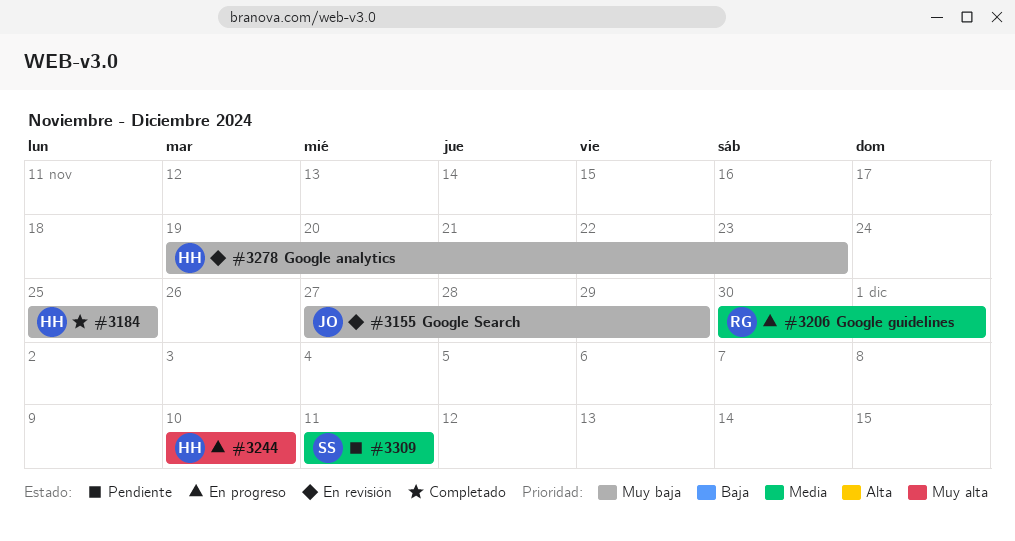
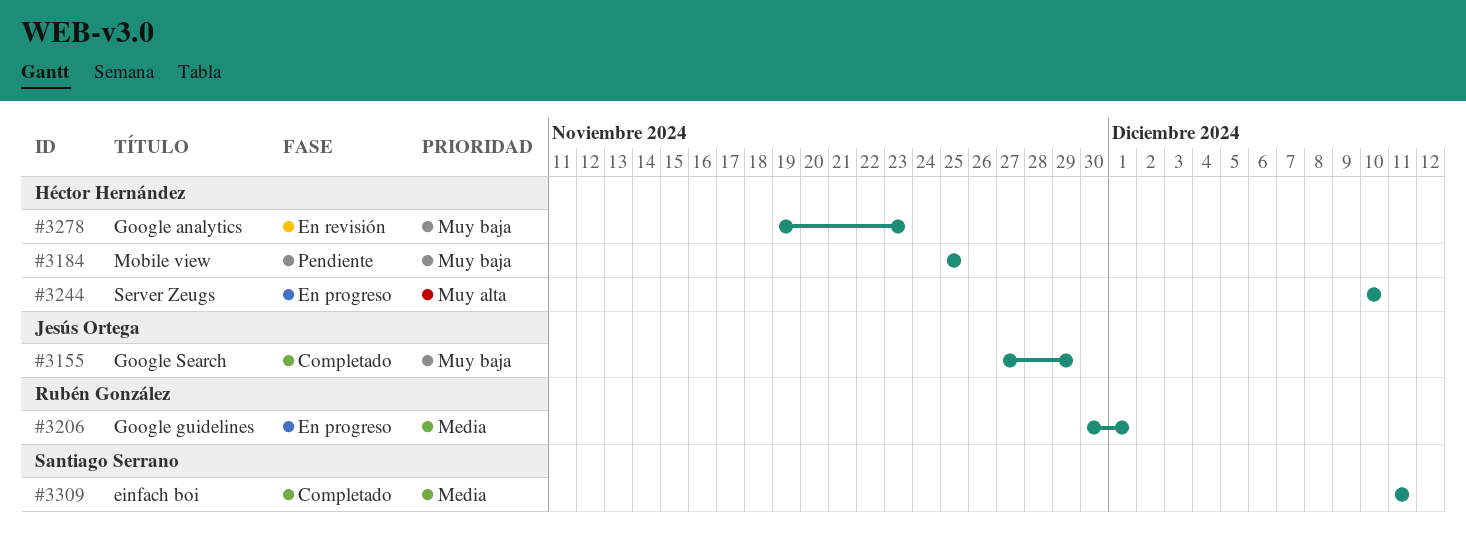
#3155, status: En revisión -> Completado
#3184, status: Completado -> Pendiente
#3309, status: Pendiente -> Completado

